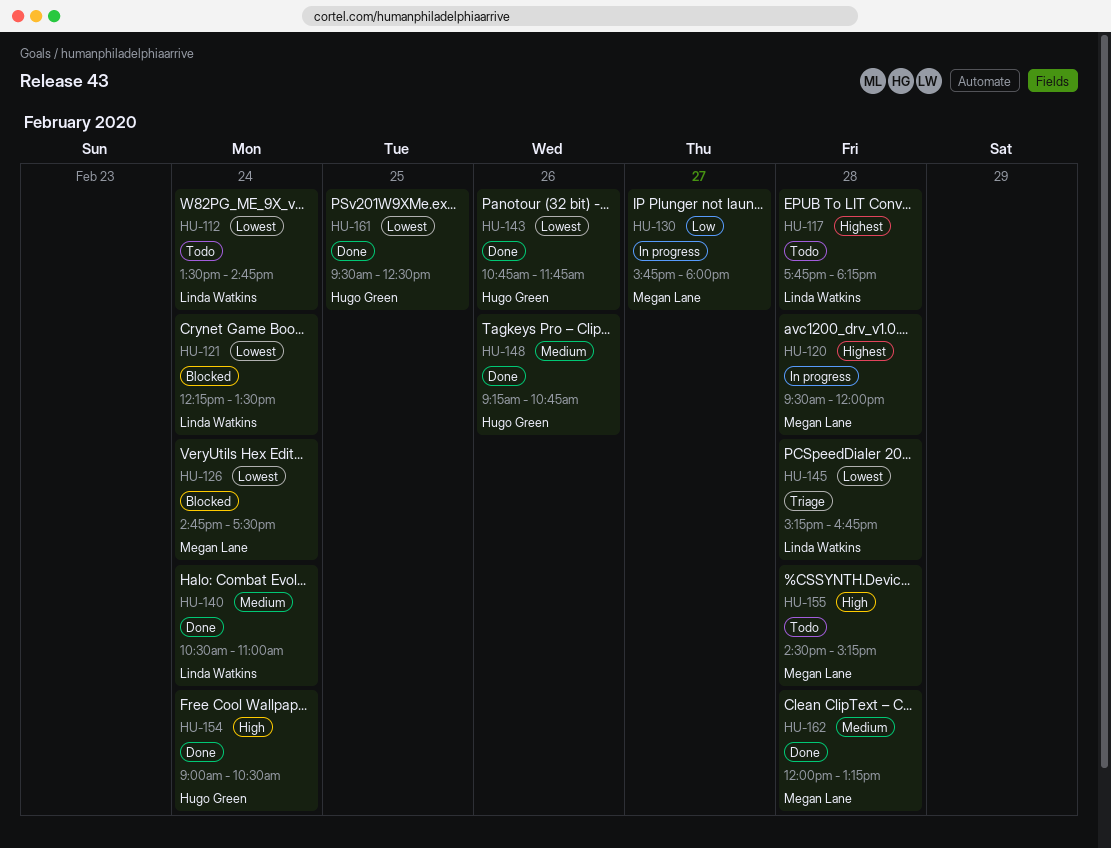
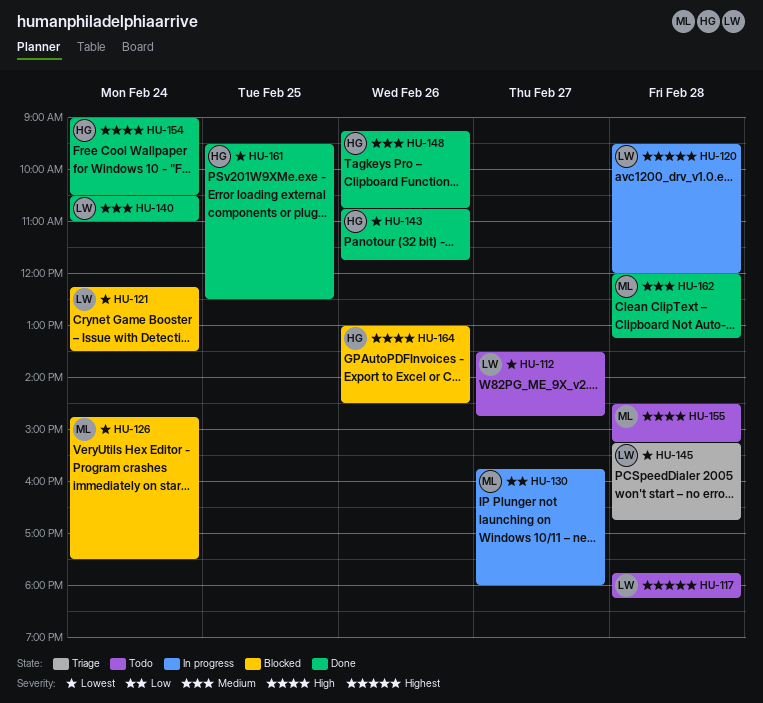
HU-112, day: Feb 24 -> Feb 27
HU-120, owner: Megan Lane -> Linda Watkins
HU-164: none -> present

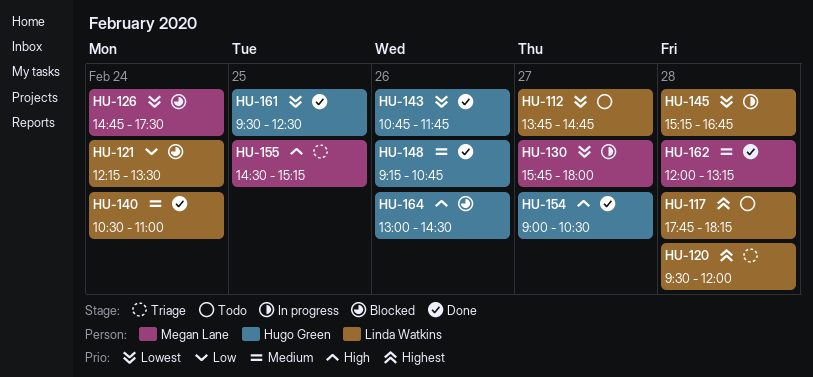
HU-112, begins: 13:30 -> 13:45
HU-120, status: In progress -> Triage
HU-121, priority: Lowest -> Low
HU-130, priority: Low -> Lowest
HU-145, status: Triage -> In progress
HU-154, day: Feb 24 -> Feb 27
HU-155, status: Todo -> Triage
HU-155, day: Feb 28 -> Feb 25

